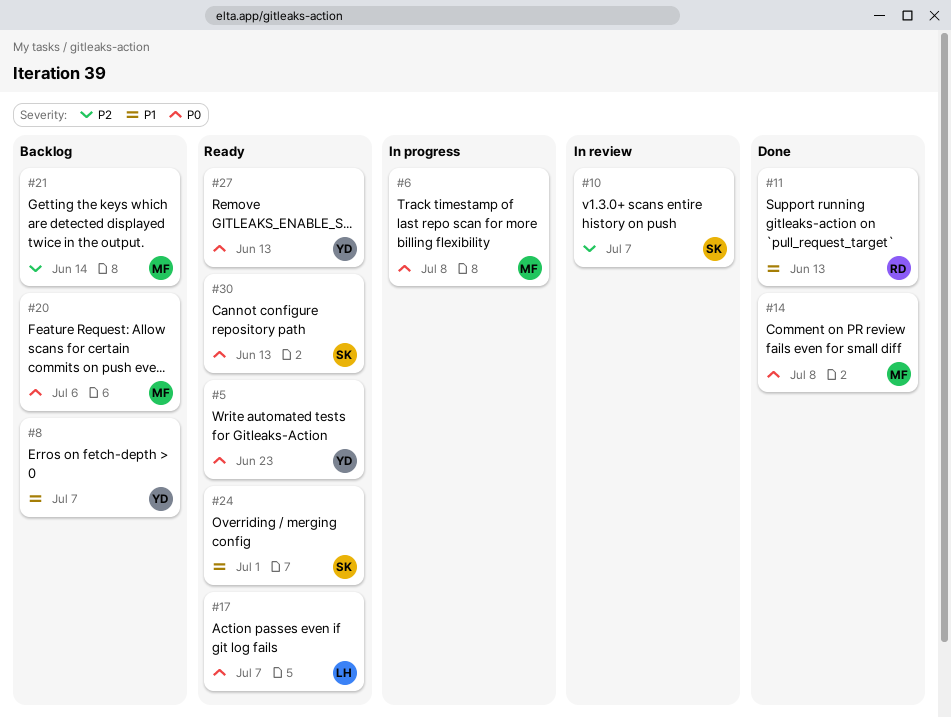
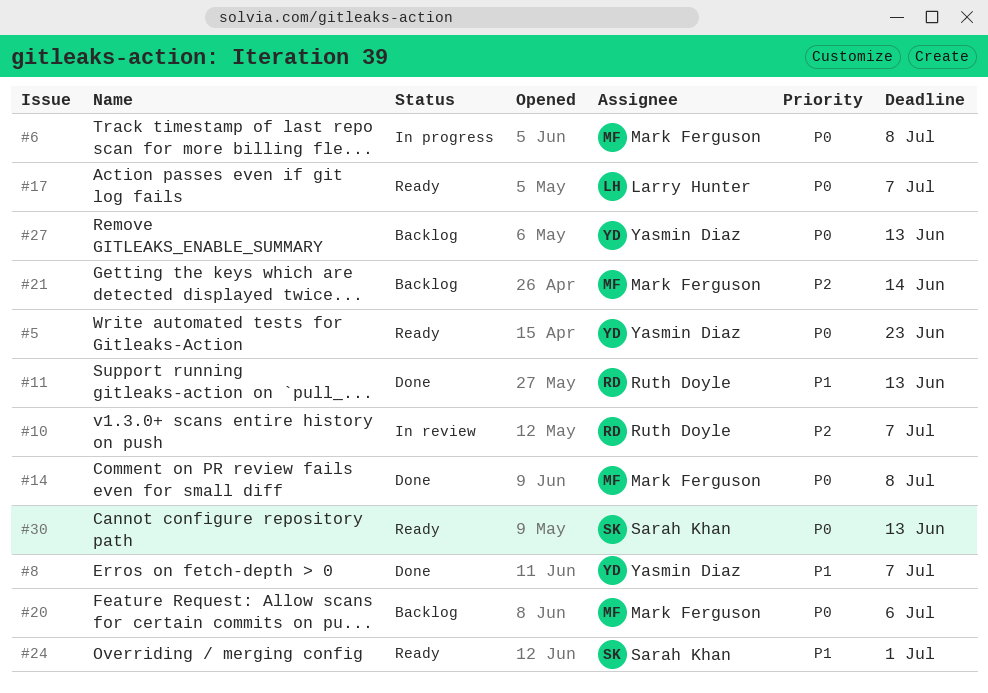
#8, status: Backlog -> Done
#10, owner: Sarah Khan -> Ruth Doyle
#27, status: Ready -> Backlog

